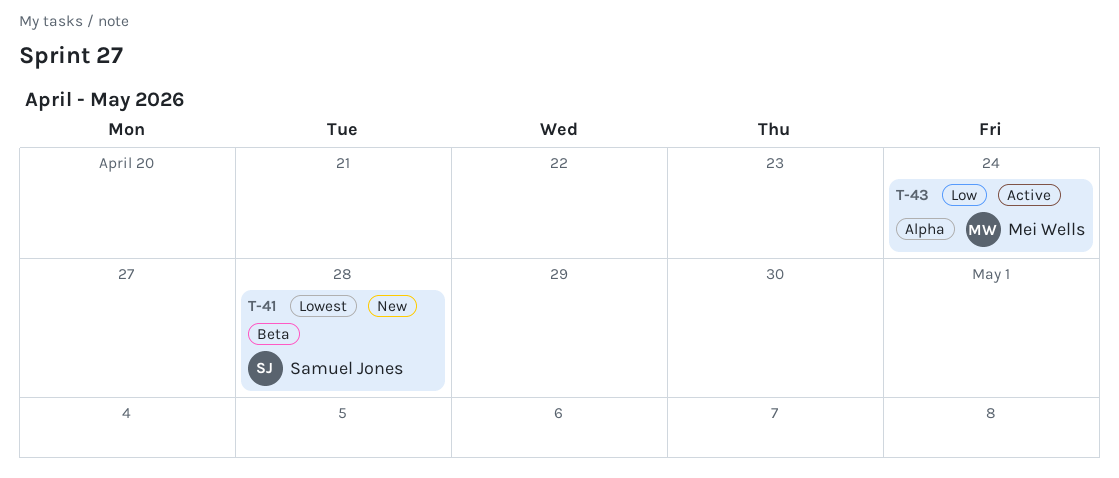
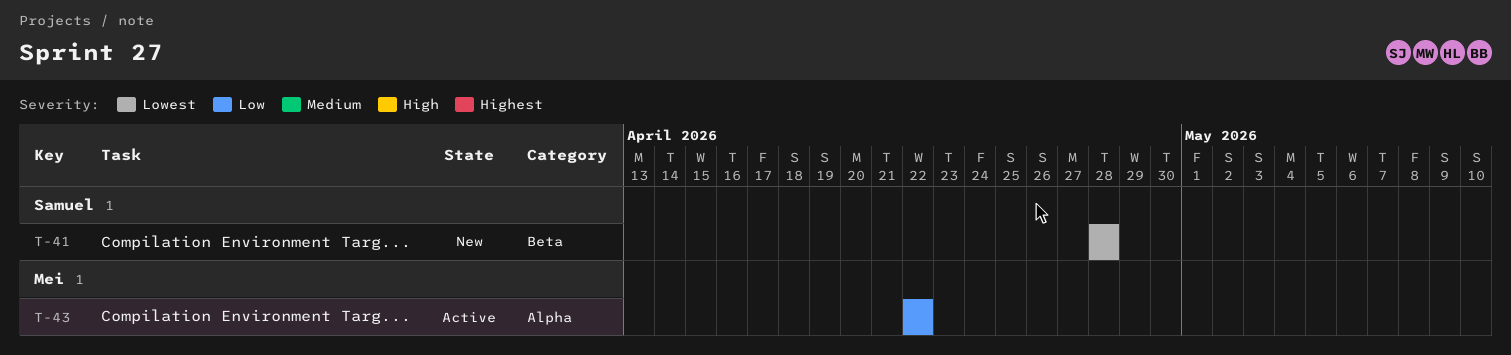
T-43, due: Apr 24 -> Apr 22

